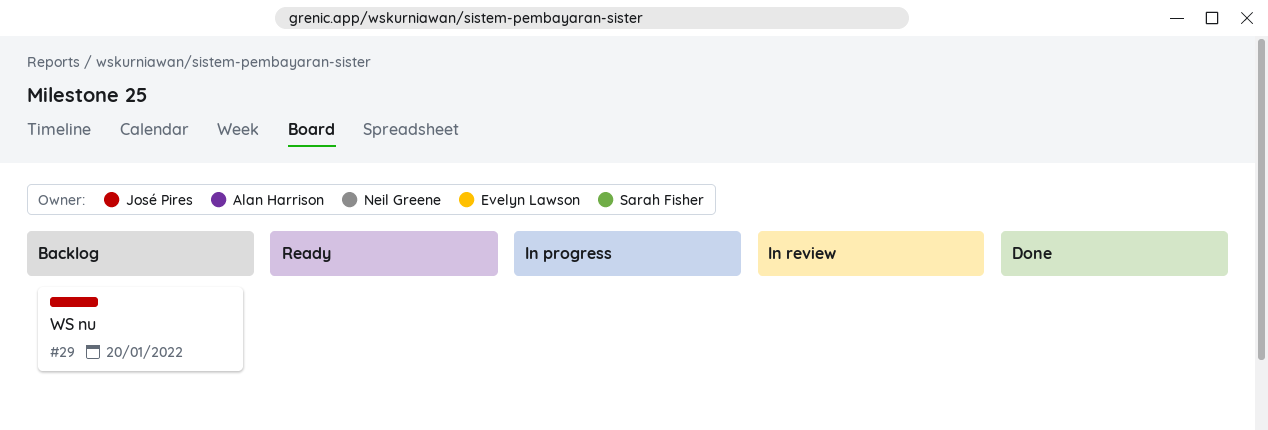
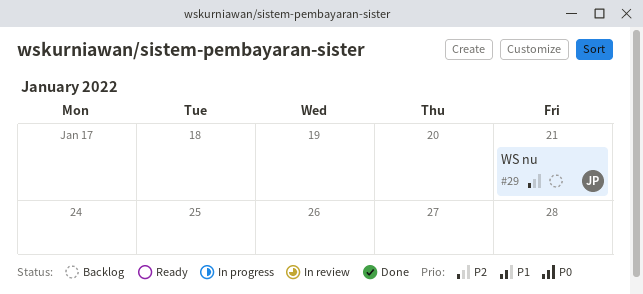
#29, due: Jan 20 -> Jan 21

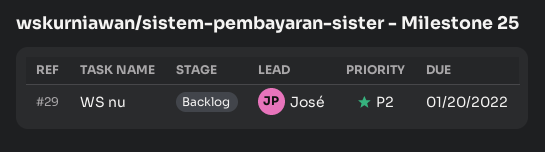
#29, due: Jan 21 -> Jan 20

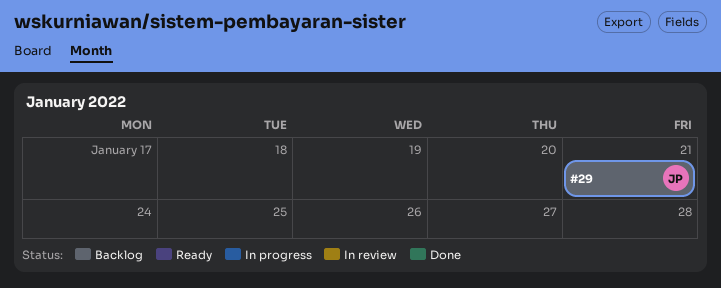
#29, due: Jan 20 -> Jan 21

